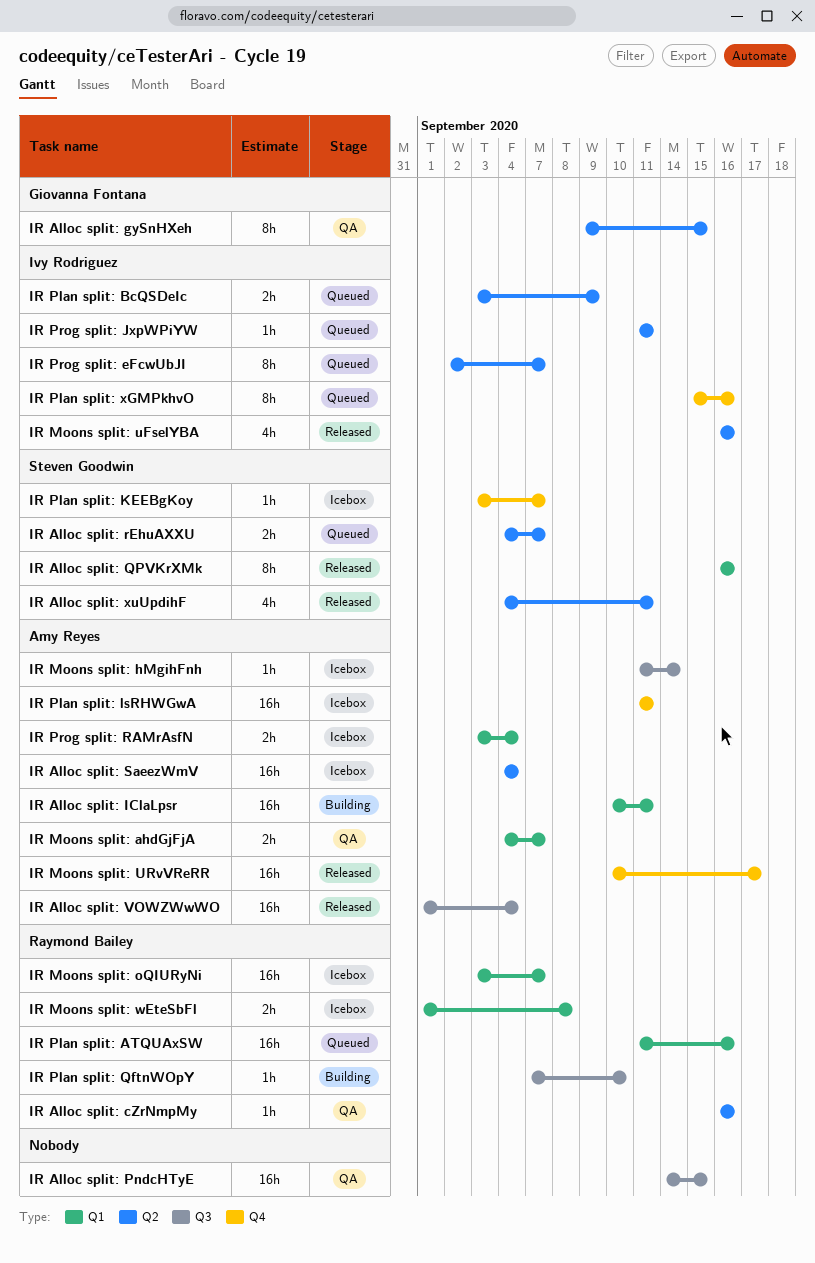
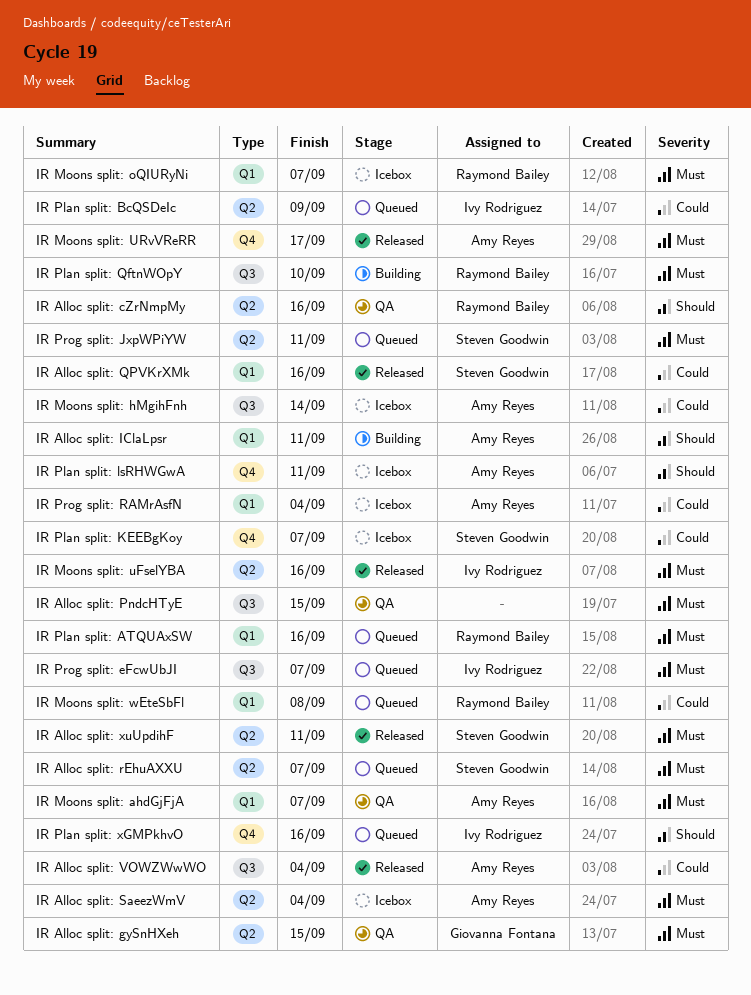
IR Moons split: wEteSbFl, status: Icebox -> Queued
IR Prog split: eFcwUbJI, label: Q2 -> Q3
IR Prog split: JxpWPiYW, owner: Ivy Rodriguez -> Steven Goodwin

